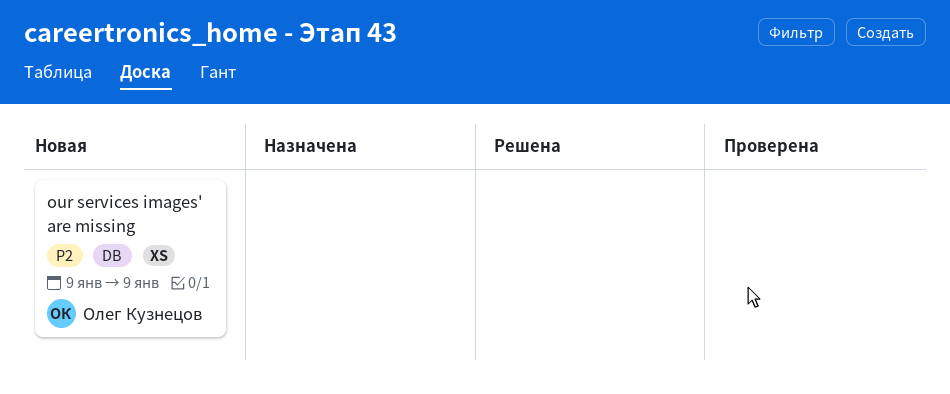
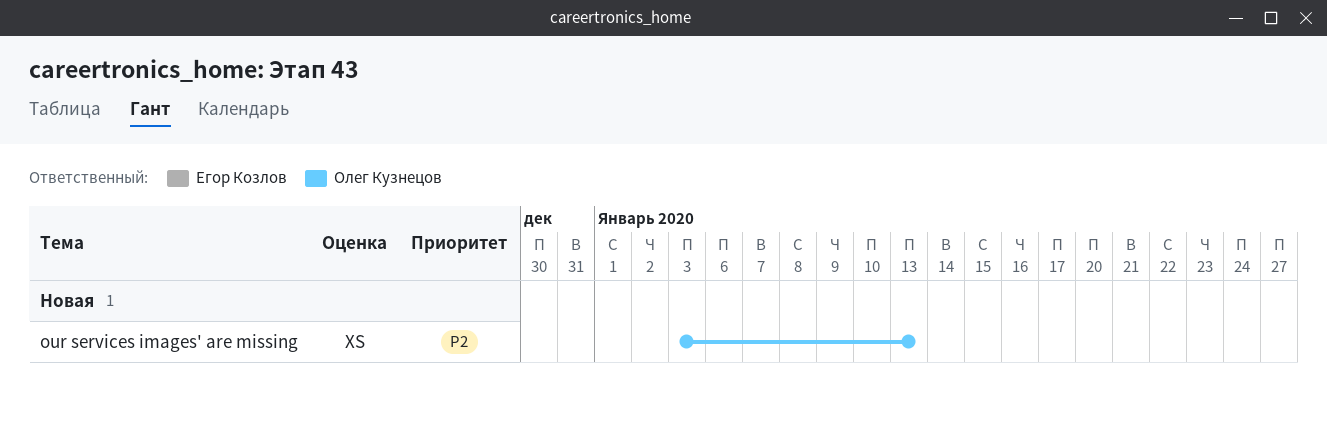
our services images' are missing, start: Jan 9 -> Jan 3
our services images' are missing, due: Jan 9 -> Jan 13

